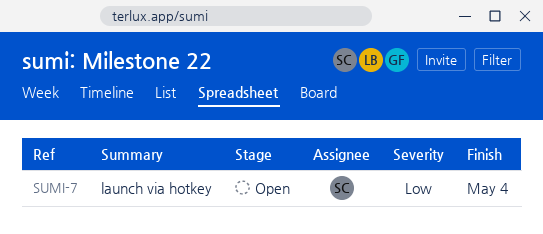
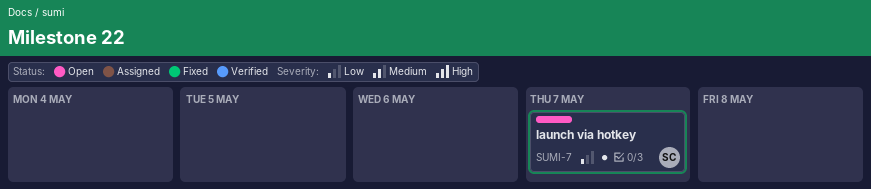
SUMI-7, due: May 4 -> May 7

